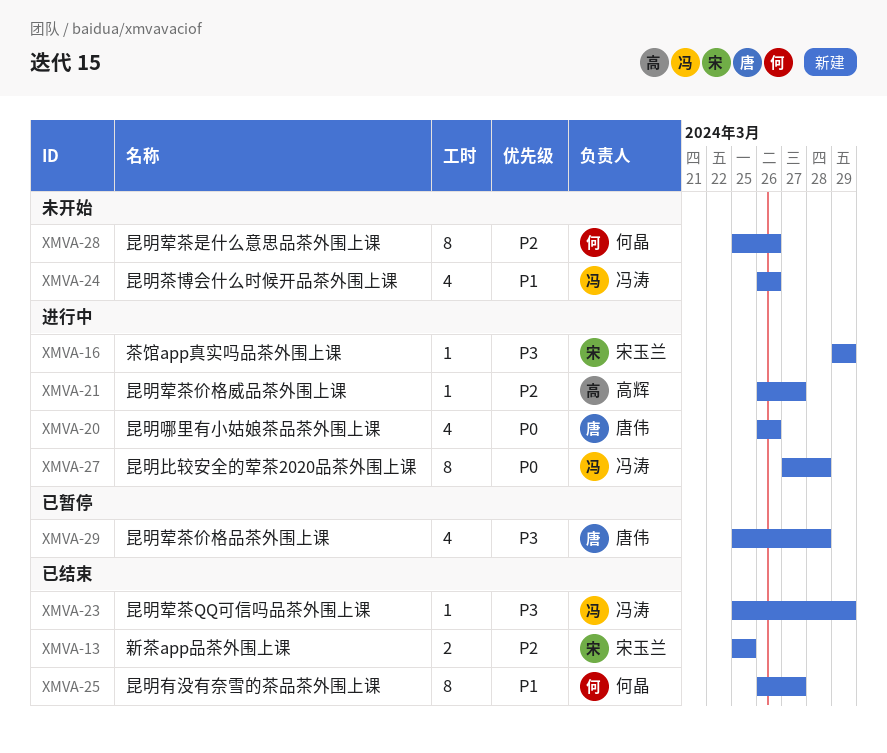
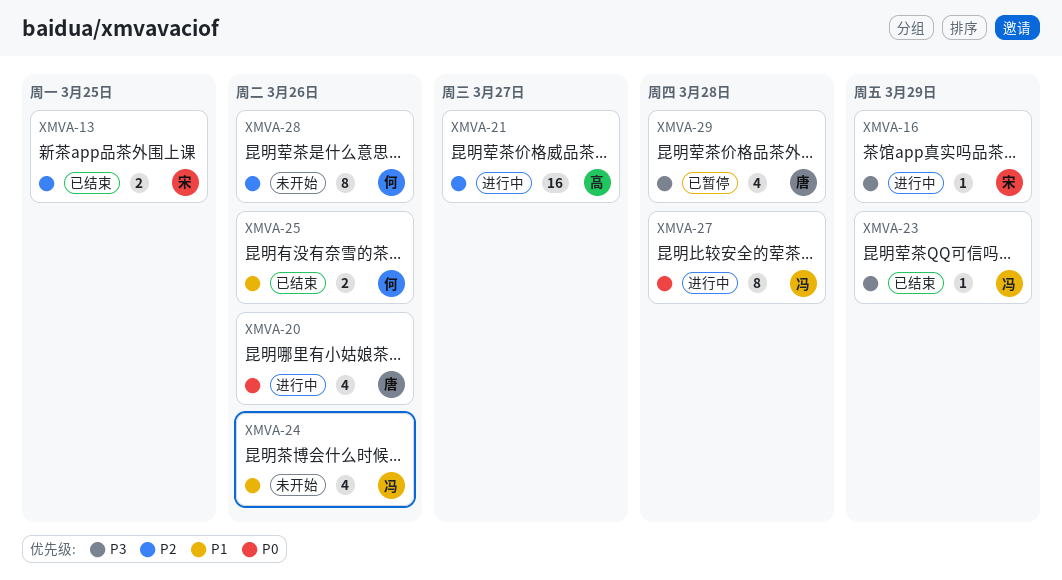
XMVA-21, estimate: 1 -> 16
XMVA-25, estimate: 8 -> 2
XMVA-25, due: Mar 27 -> Mar 26

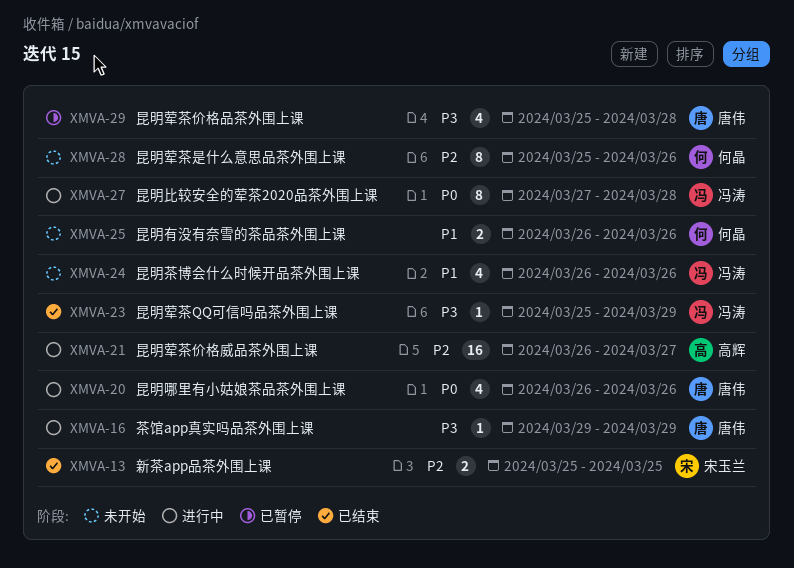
XMVA-16, owner: 宋玉兰 -> 唐伟
XMVA-25, status: 已结束 -> 未开始

